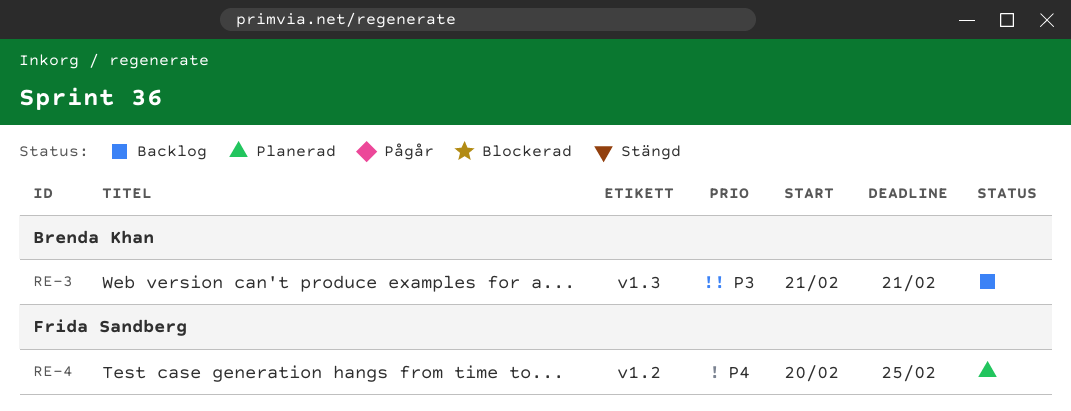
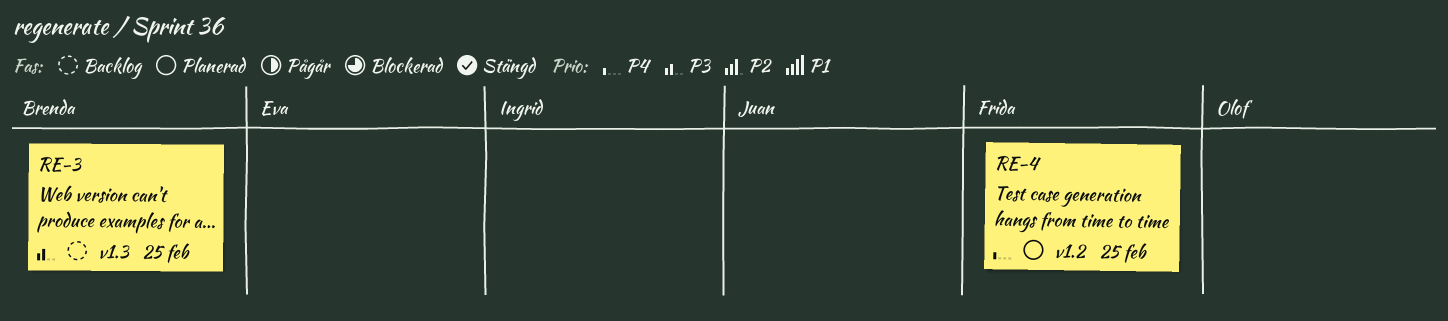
RE-3, due: Feb 21 -> Feb 25

